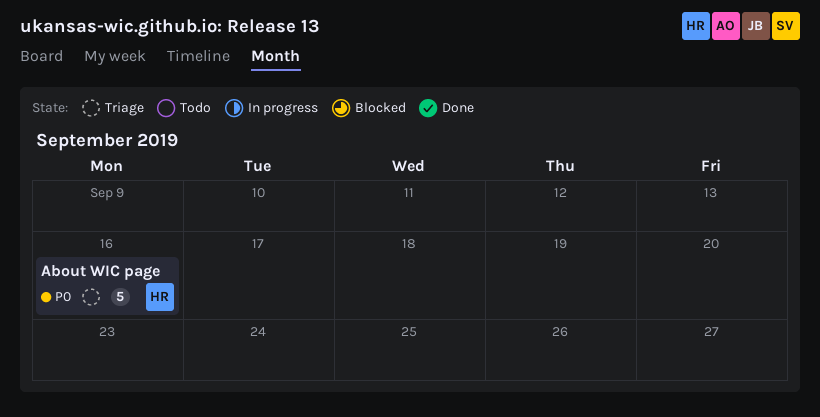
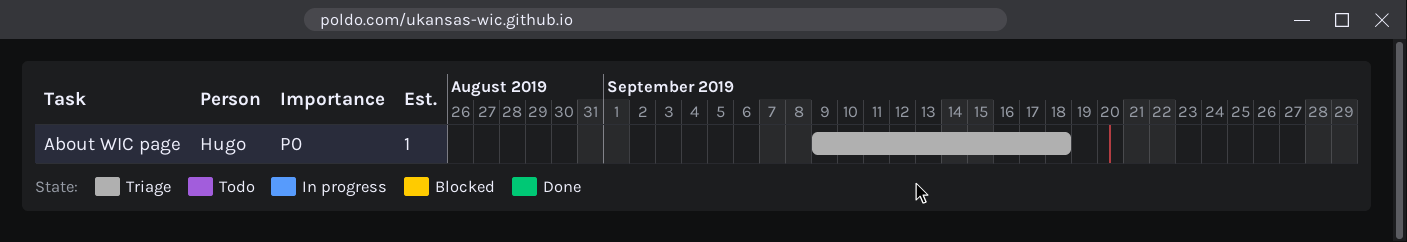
About WIC page, estimate: 5 -> 1
About WIC page, due: Sep 16 -> Sep 18

